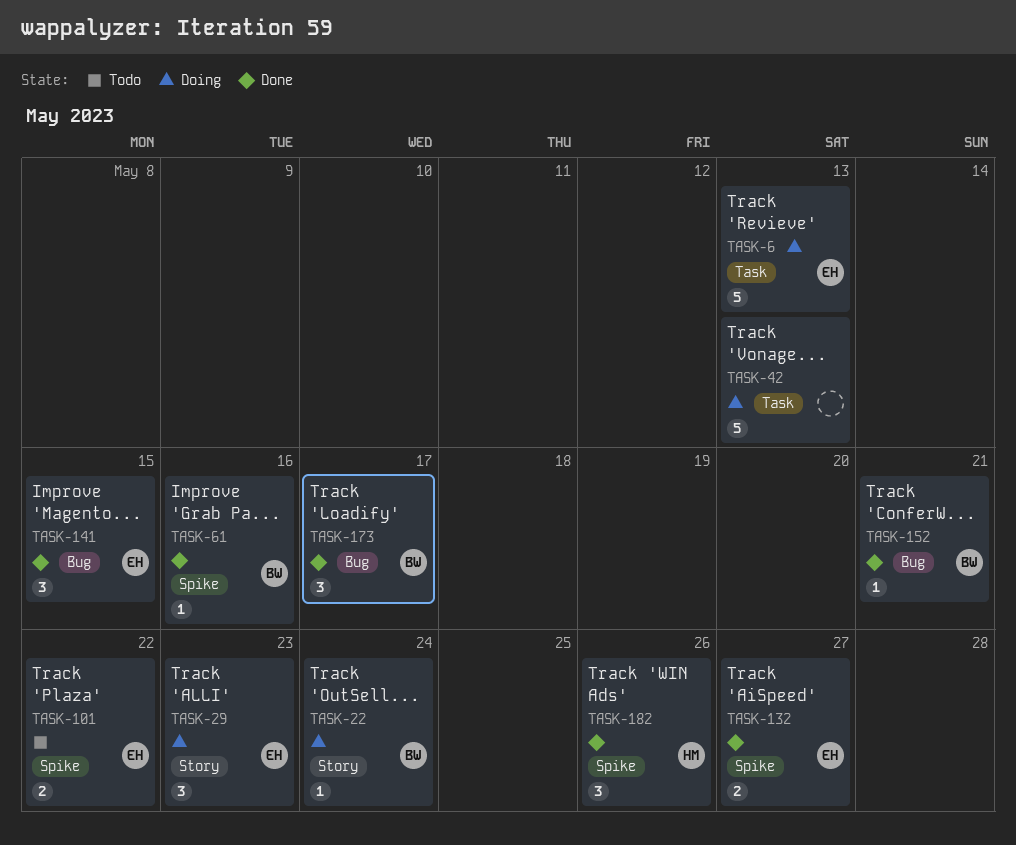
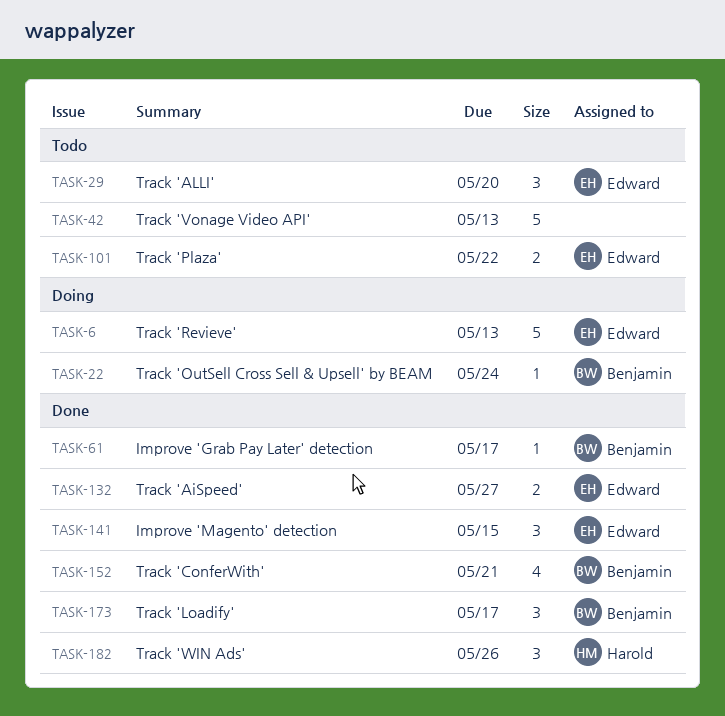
TASK-29, status: Doing -> Todo
TASK-29, due: May 23 -> May 20
TASK-42, status: Doing -> Todo
TASK-61, due: May 16 -> May 17
TASK-152, estimate: 1 -> 4

